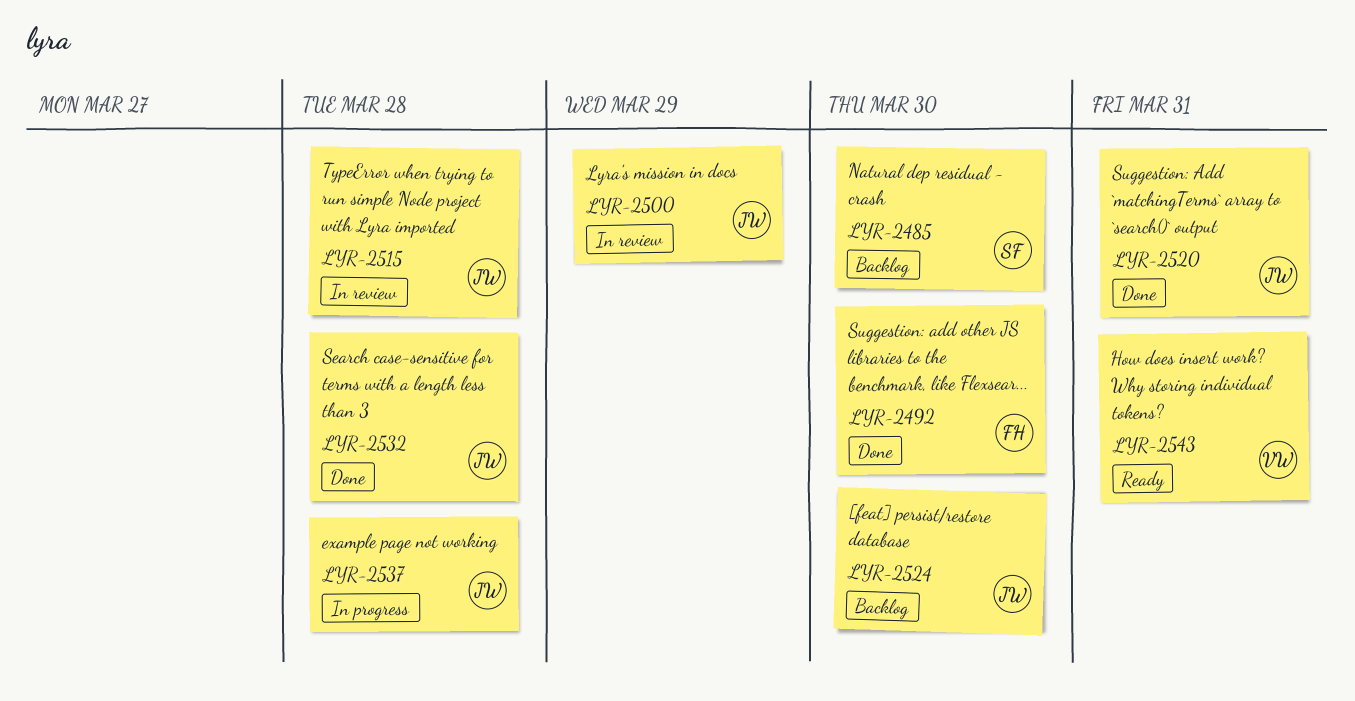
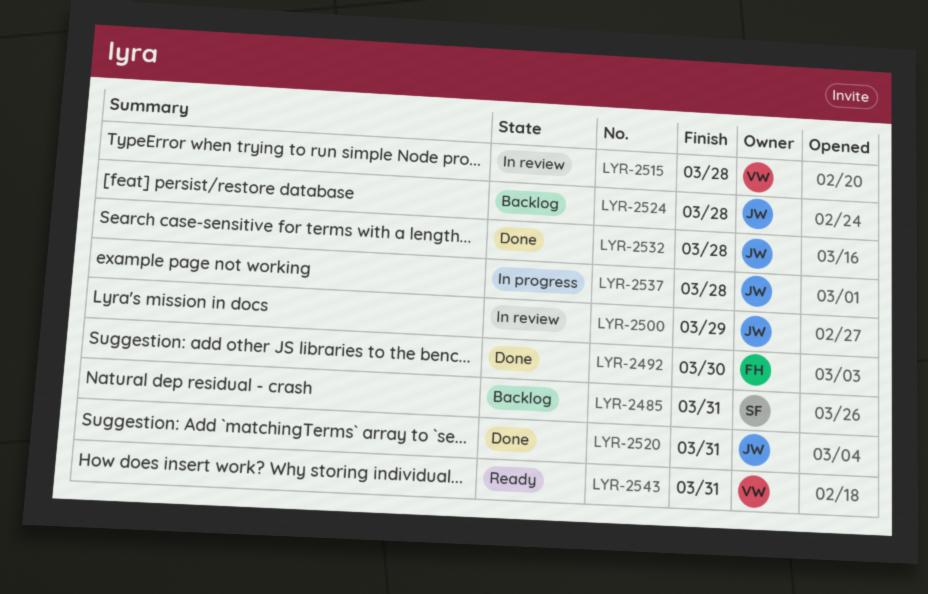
LYR-2485, due: Mar 30 -> Mar 31
LYR-2515, owner: JW -> VW
LYR-2524, due: Mar 30 -> Mar 28

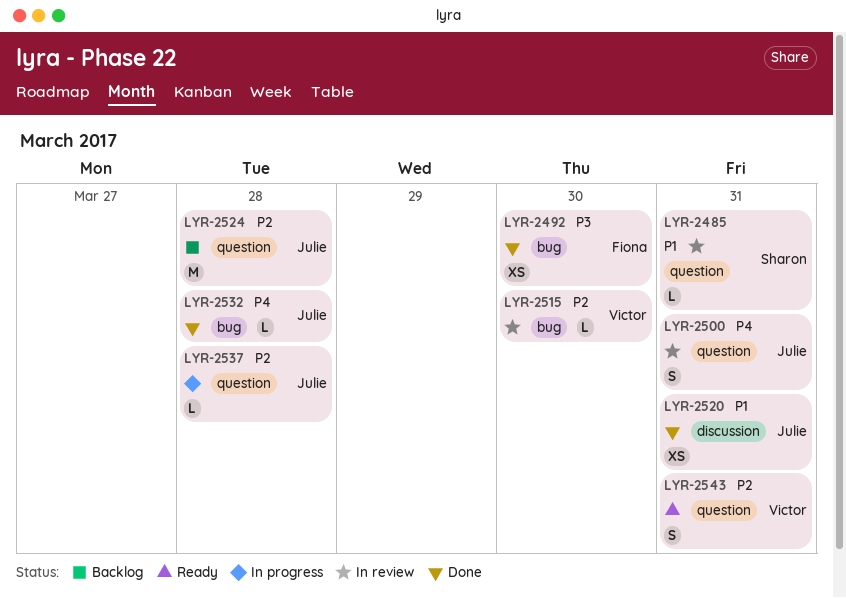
LYR-2485, status: Backlog -> In review
LYR-2500, due: Mar 29 -> Mar 31
LYR-2515, due: Mar 28 -> Mar 30

